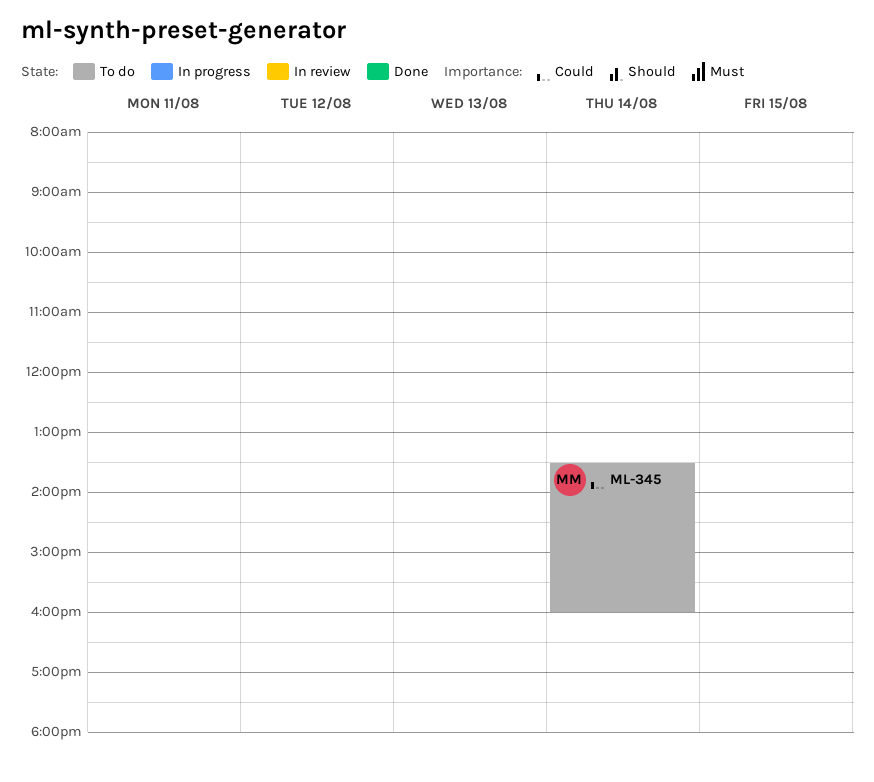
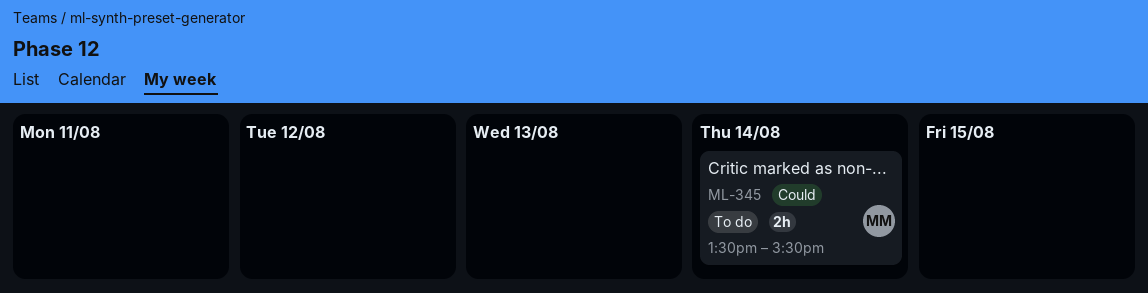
ML-345, ends: 16:00 -> 15:30

